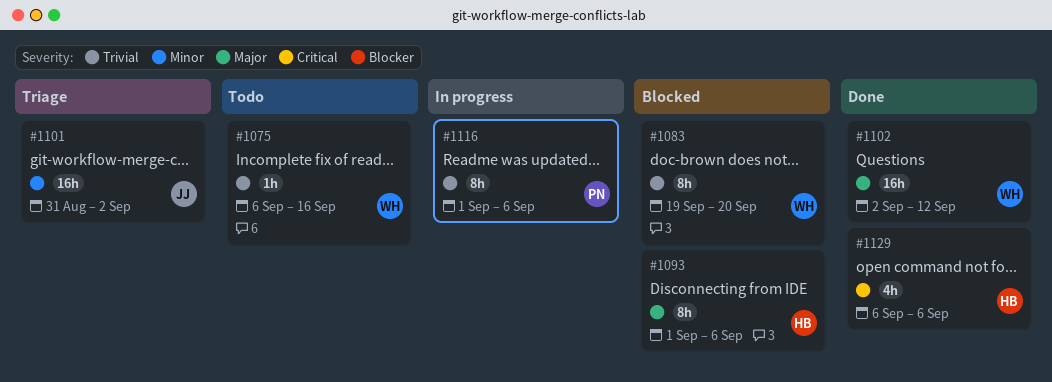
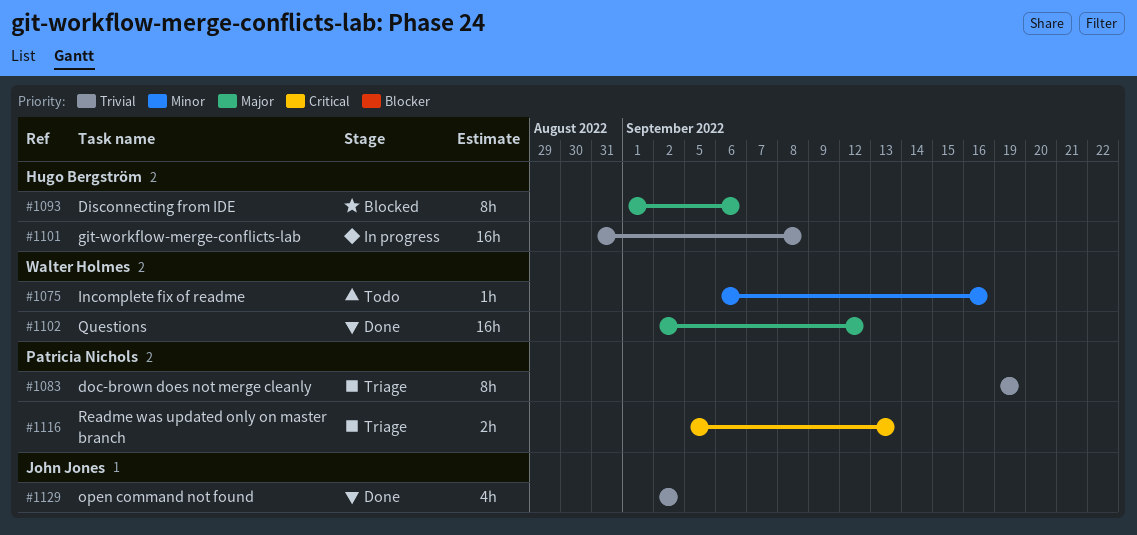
#1075, priority: Trivial -> Minor
#1083, status: Blocked -> Triage
#1083, owner: Walter Holmes -> Patricia Nichols
#1083, due: Sep 20 -> Sep 19
#1101, status: Triage -> In progress
#1101, owner: John Jones -> Hugo Bergström
#1101, priority: Minor -> Trivial
#1101, due: Sep 2 -> Sep 8
#1116, status: In progress -> Triage
#1116, priority: Trivial -> Critical
#1116, estimate: 8h -> 2h
#1116, start: Sep 1 -> Sep 5
#1116, due: Sep 6 -> Sep 13
#1129, owner: Hugo Bergström -> John Jones
#1129, priority: Critical -> Trivial
#1129, start: Sep 6 -> Sep 2
#1129, due: Sep 6 -> Sep 2

